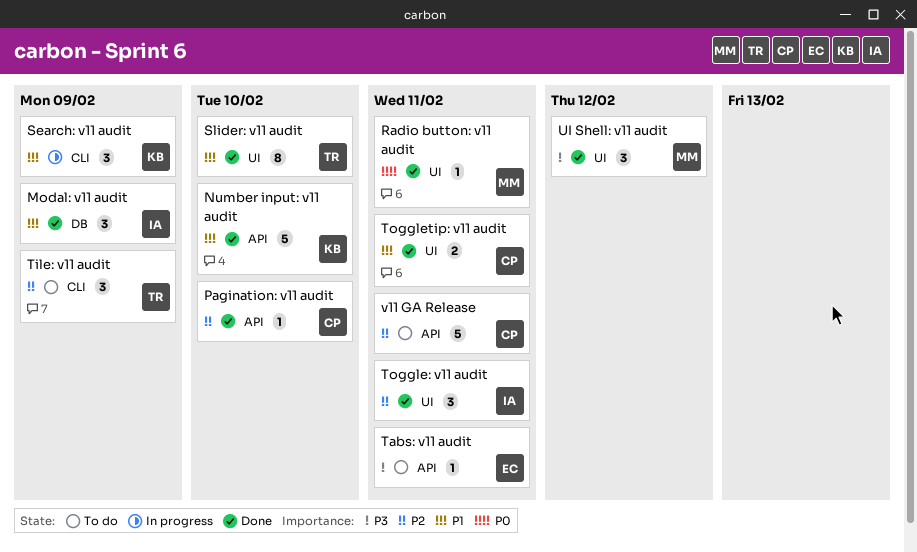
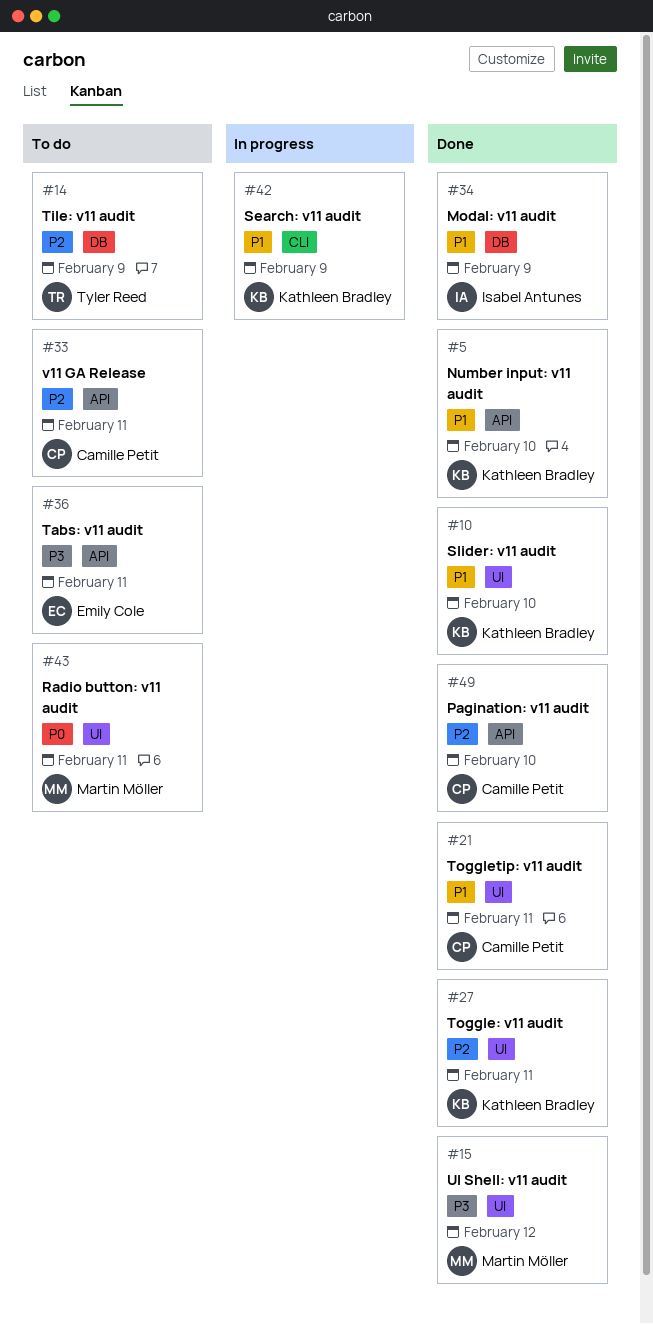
Radio button: v11 audit, status: Done -> To do
Slider: v11 audit, owner: Tyler Reed -> Kathleen Bradley
Tile: v11 audit, label: CLI -> DB
Toggle: v11 audit, owner: Isabel Antunes -> Kathleen Bradley

